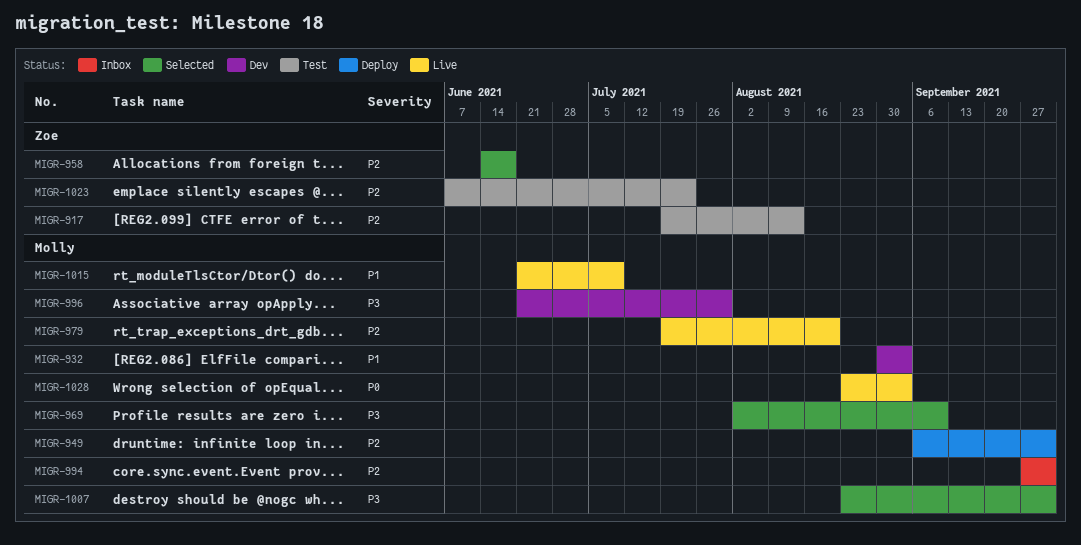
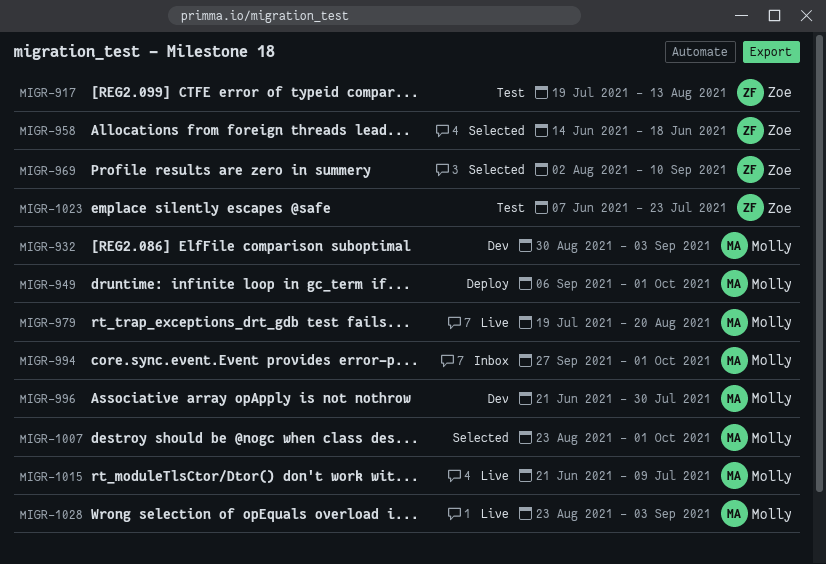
MIGR-969, owner: Molly -> Zoe

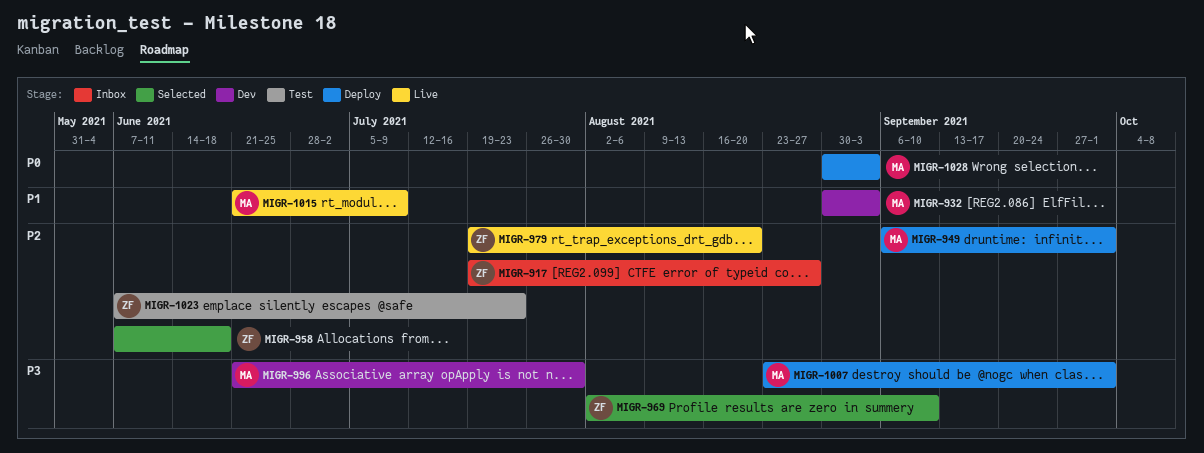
MIGR-917, status: Test -> Inbox
MIGR-917, due: Aug 13 -> Aug 27
MIGR-958, start: Jun 14 -> Jun 7
MIGR-979, owner: Molly -> Zoe
MIGR-994: present -> none
MIGR-1007, status: Selected -> Deploy
MIGR-1028, status: Live -> Deploy
MIGR-1028, start: Aug 23 -> Aug 30

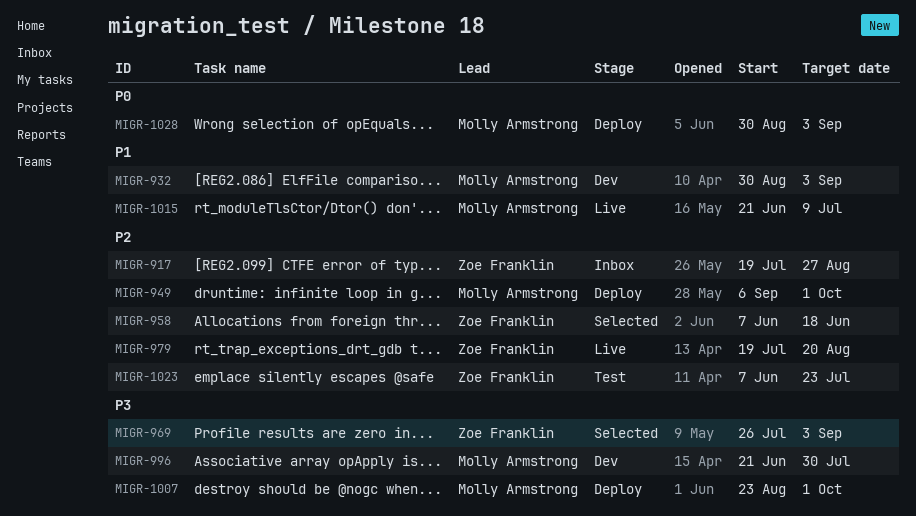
MIGR-969, start: Aug 2 -> Jul 26
MIGR-969, due: Sep 10 -> Sep 3

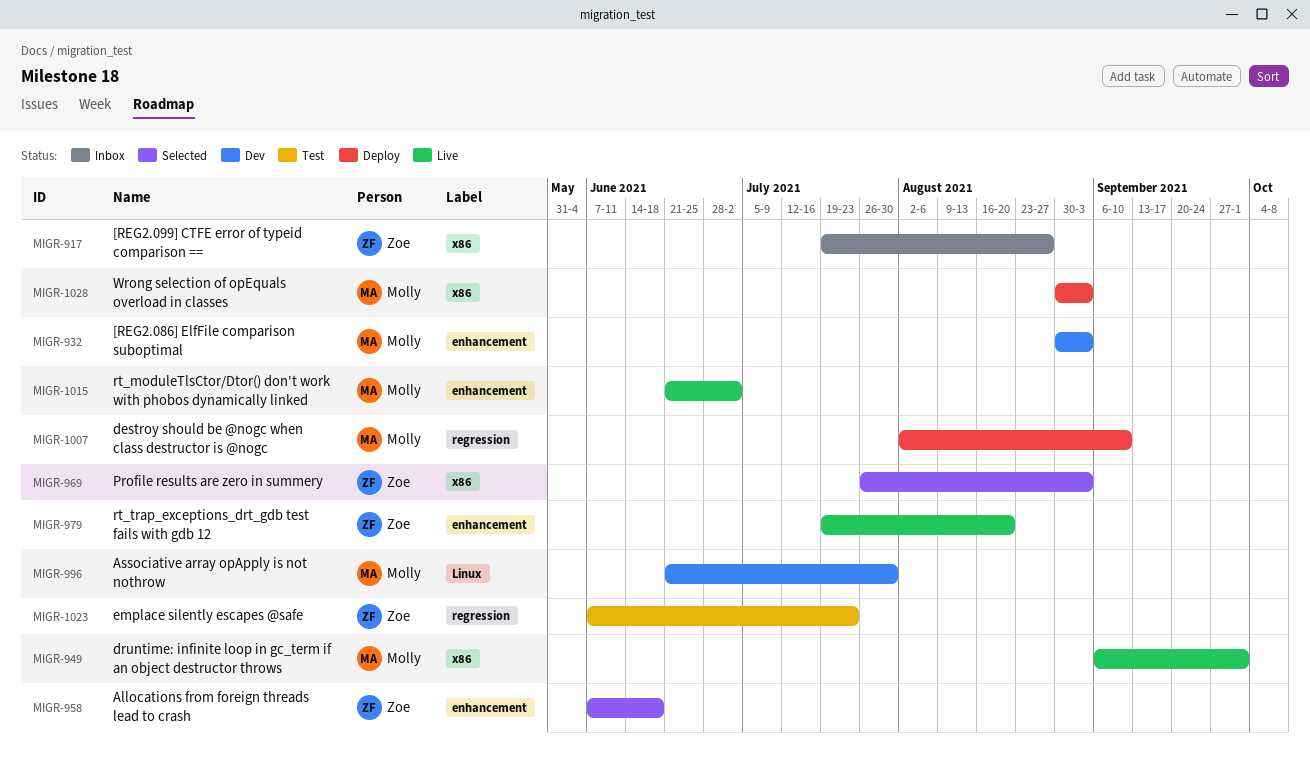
MIGR-949, status: Deploy -> Live
MIGR-1007, start: Aug 23 -> Aug 2
MIGR-1007, due: Oct 1 -> Sep 10
MIGR-1015, due: Jul 9 -> Jul 2

